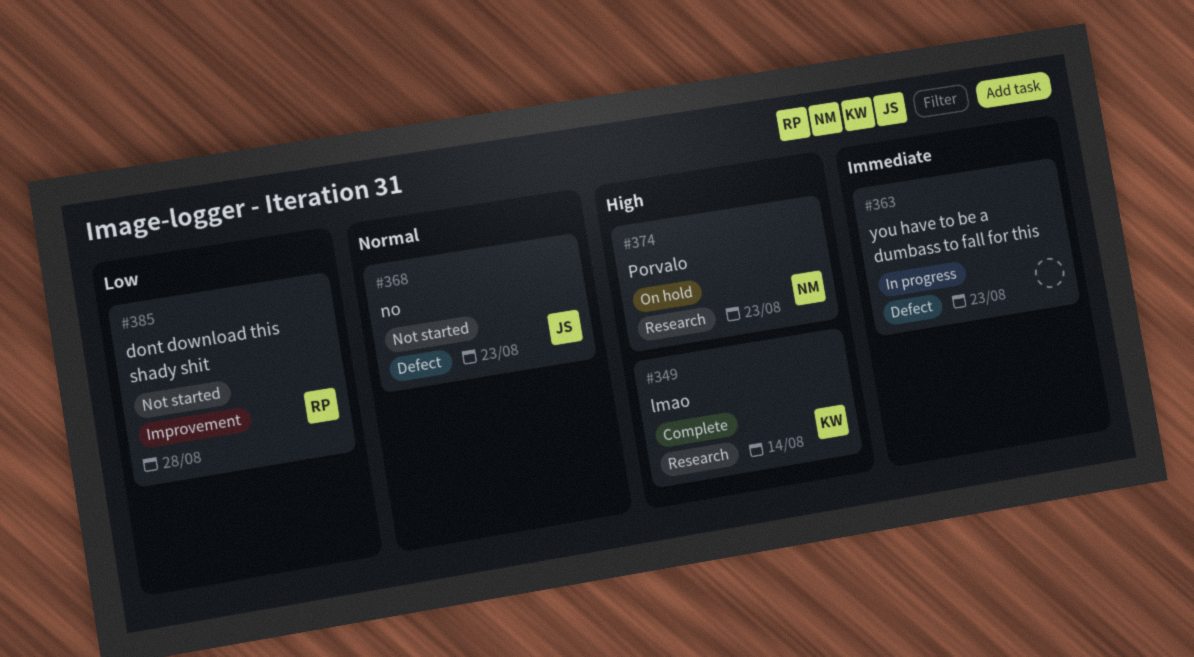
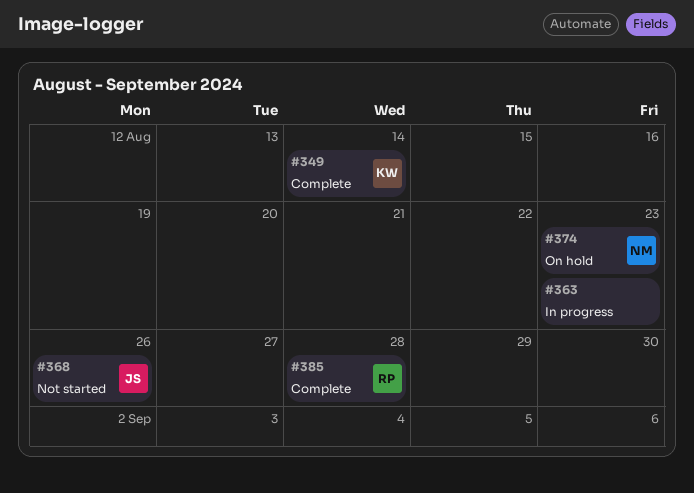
#368, due: Aug 23 -> Aug 26
#385, status: Not started -> Complete

